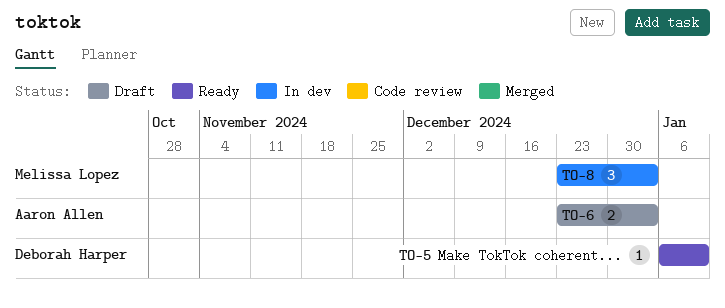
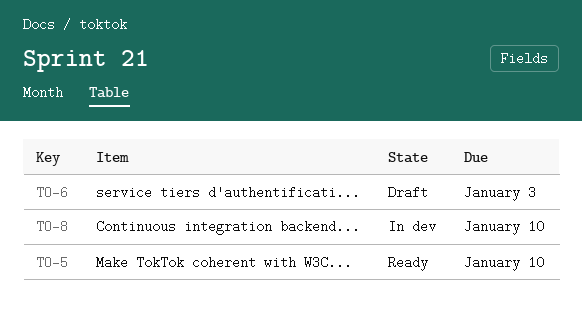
TO-8, due: Jan 3 -> Jan 10

